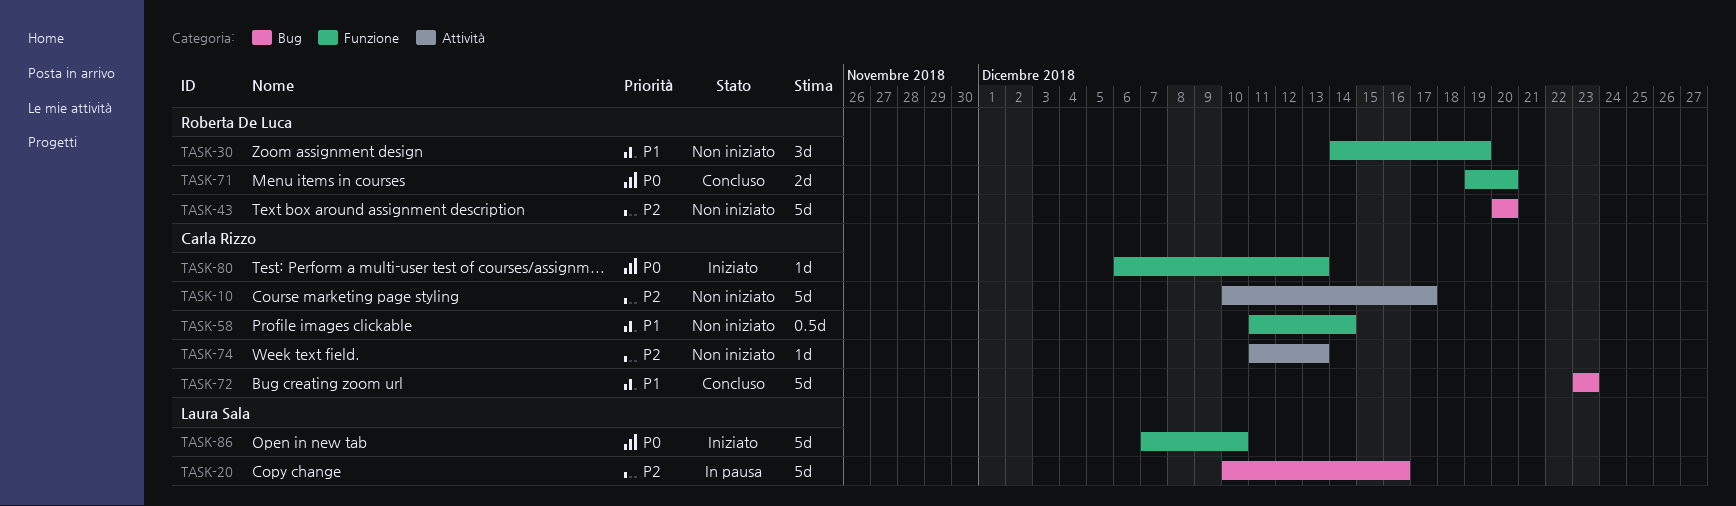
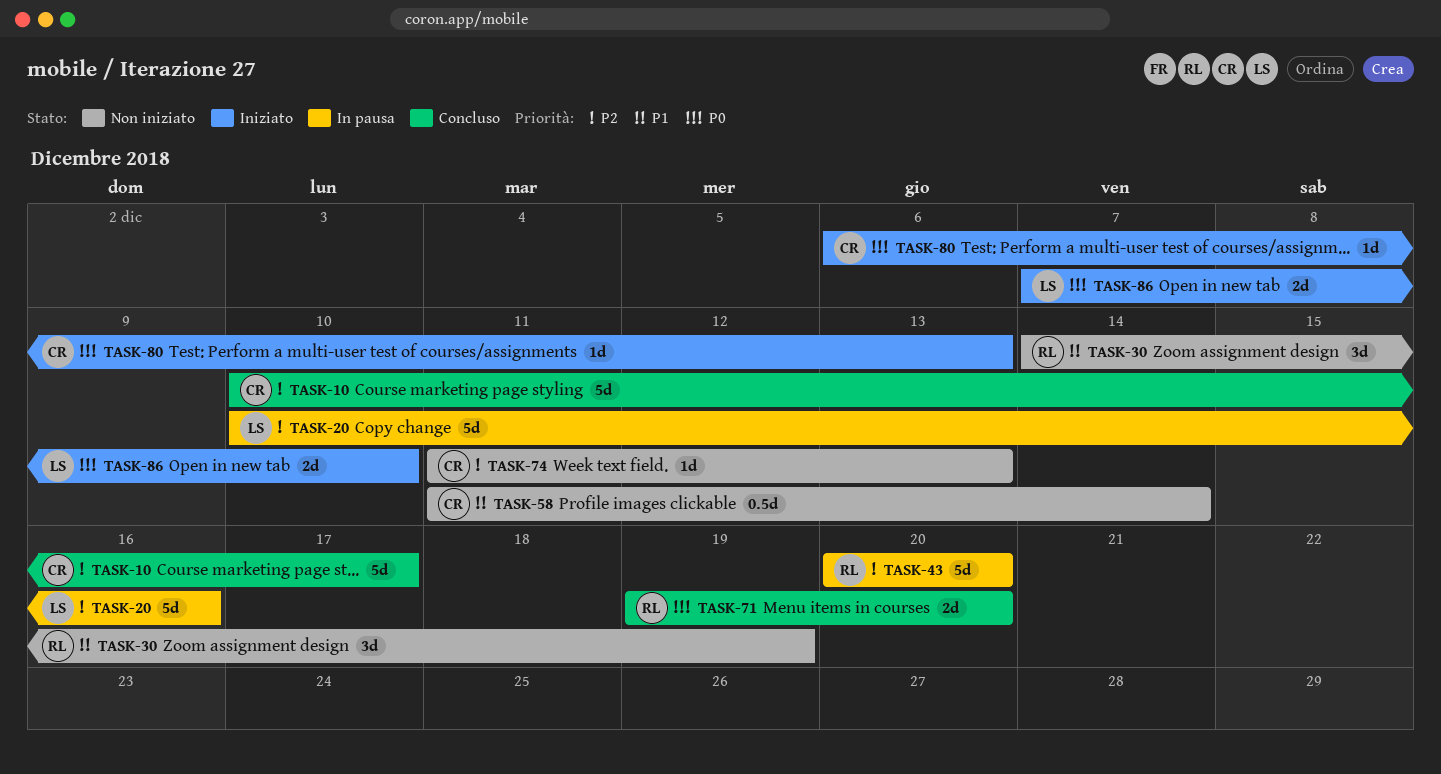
TASK-10, status: Non iniziato -> Concluso
TASK-43, status: Non iniziato -> In pausa
TASK-72: present -> none
TASK-86, estimate: 5d -> 2d

